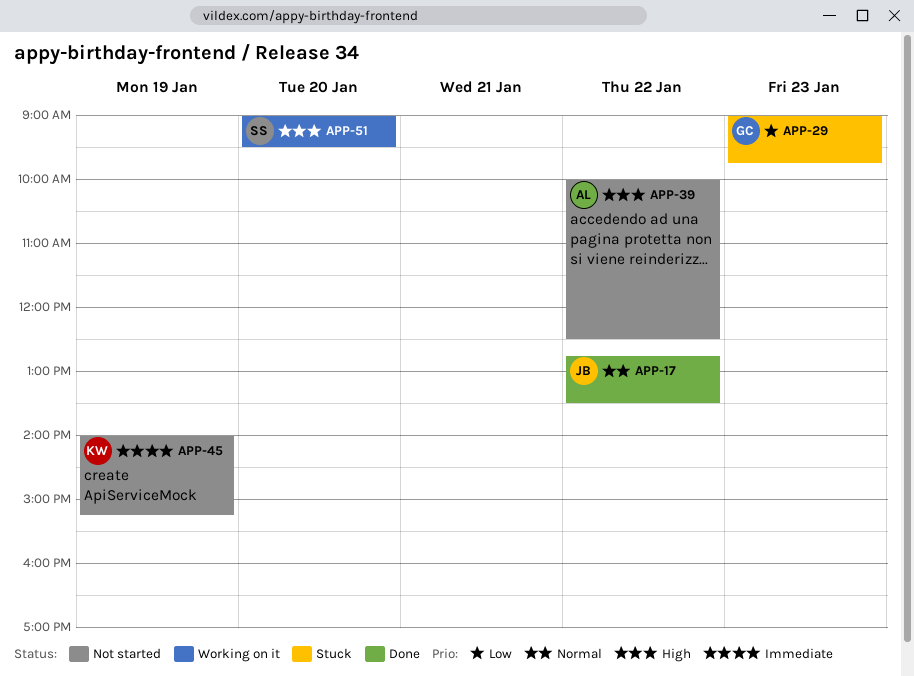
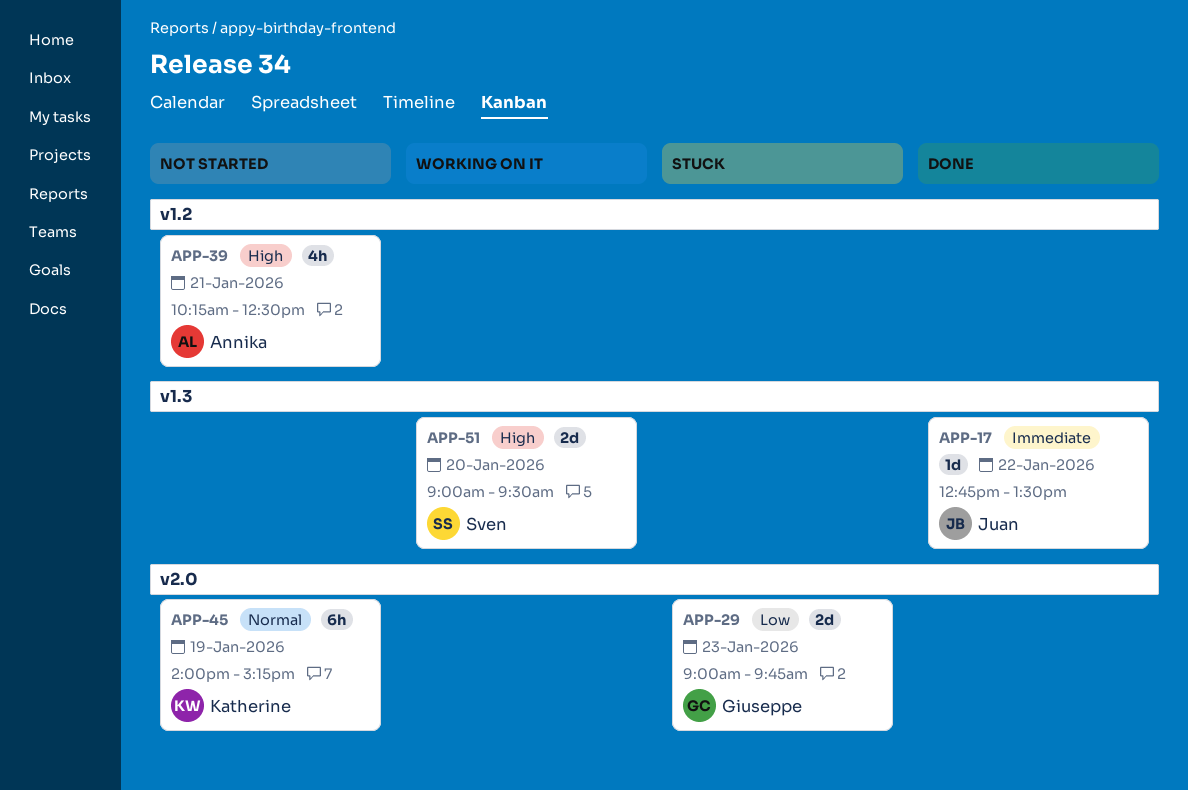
APP-17, priority: Normal -> Immediate
APP-39, day: Jan 22 -> Jan 21
APP-39, begins: 10:00 -> 10:15
APP-45, priority: Immediate -> Normal

